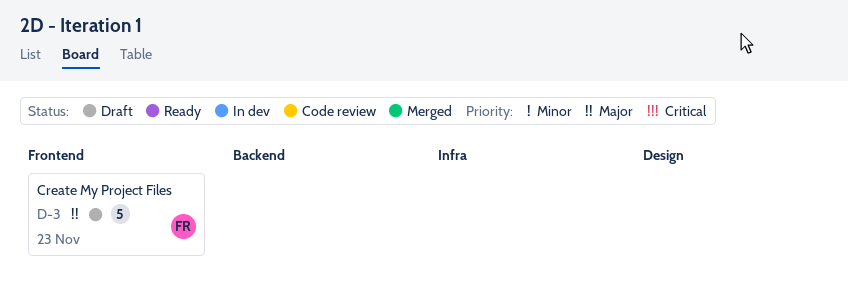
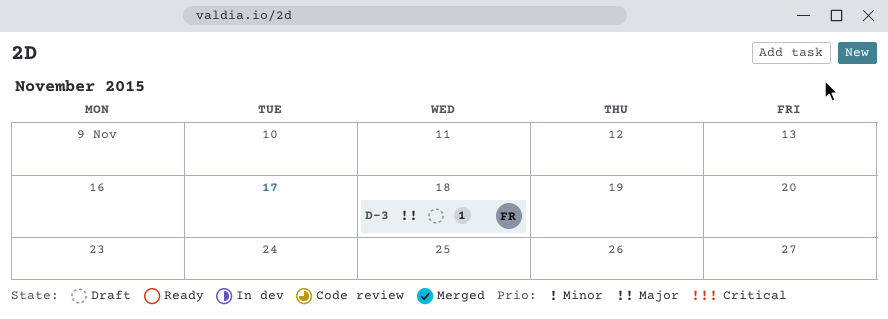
D-3, estimate: 5 -> 1
D-3, due: Nov 23 -> Nov 18

